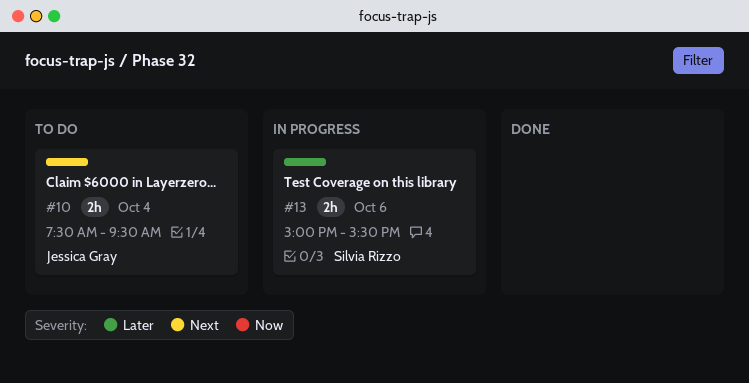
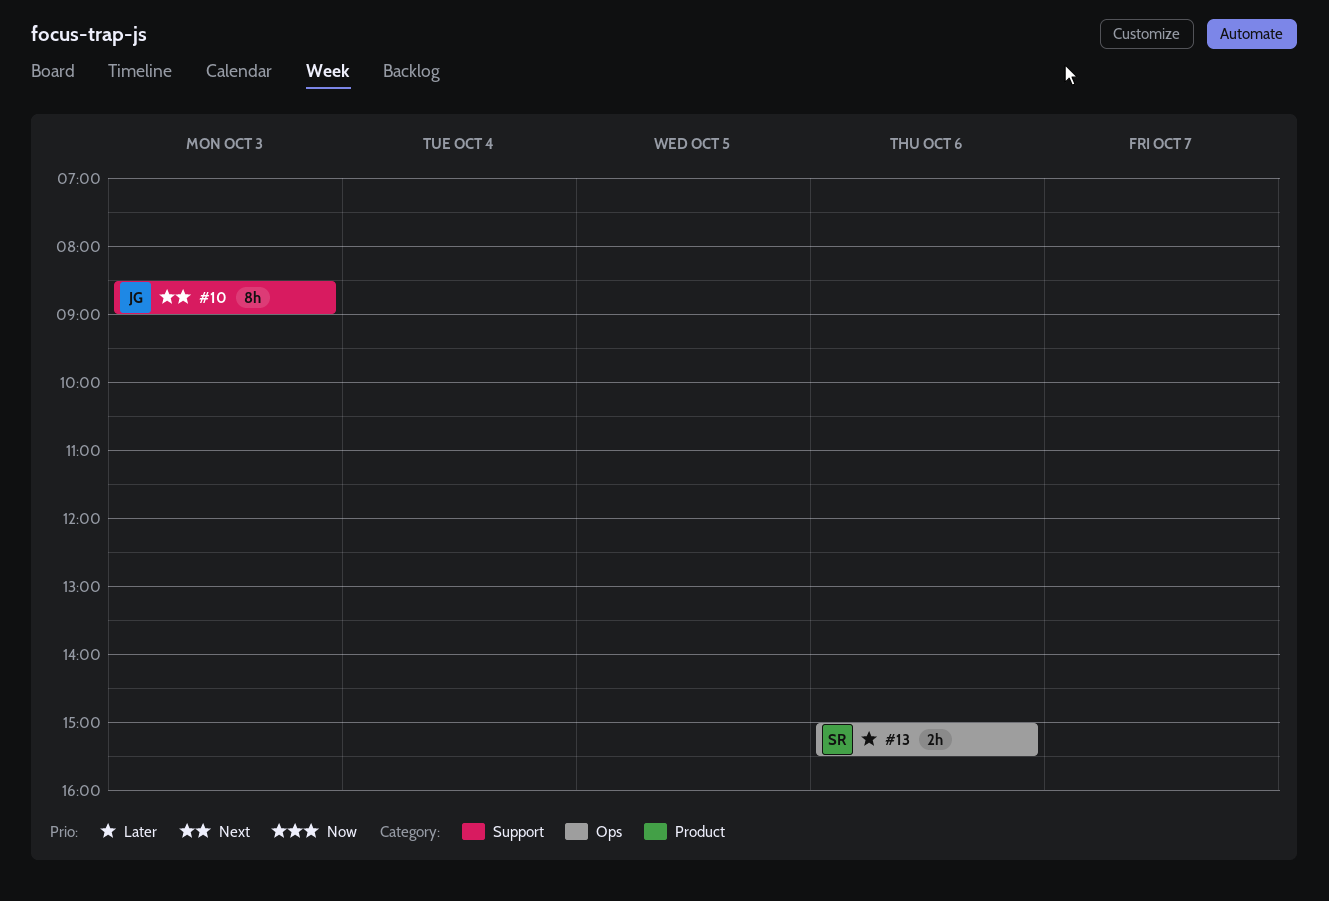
#10, estimate: 2h -> 8h
#10, day: Oct 4 -> Oct 3
#10, begins: 07:30 -> 08:30
#10, ends: 09:30 -> 09:00

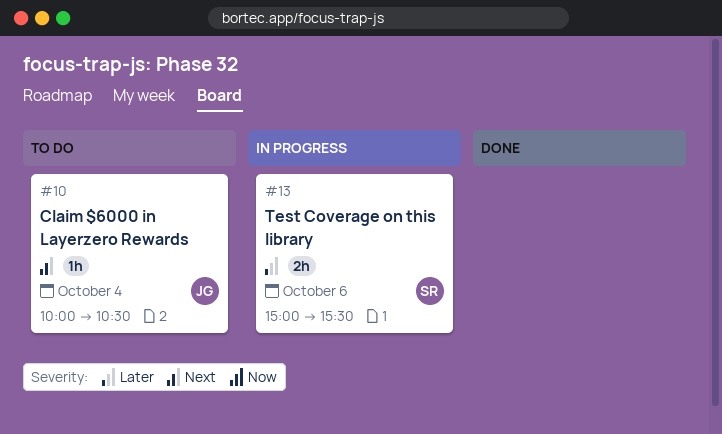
#10, estimate: 8h -> 1h
#10, day: Oct 3 -> Oct 4
#10, begins: 08:30 -> 10:00
#10, ends: 09:00 -> 10:30

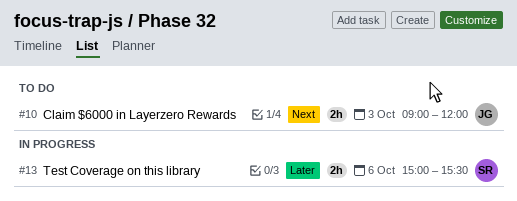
#10, estimate: 1h -> 2h
#10, day: Oct 4 -> Oct 3
#10, begins: 10:00 -> 09:00
#10, ends: 10:30 -> 12:00

